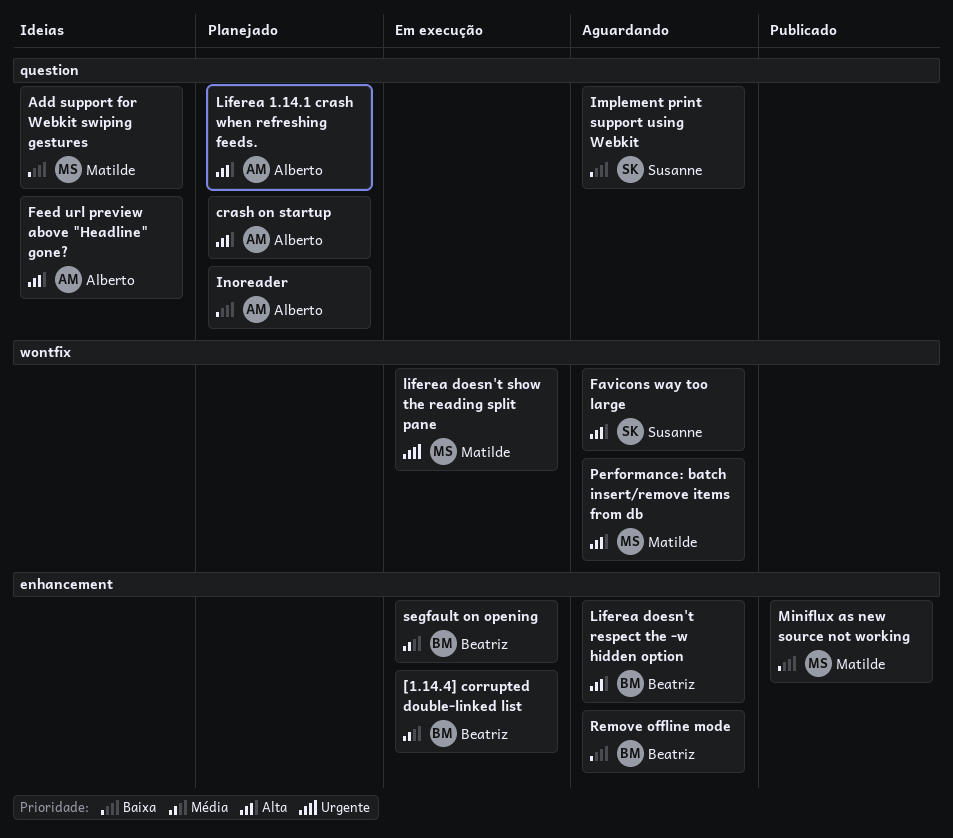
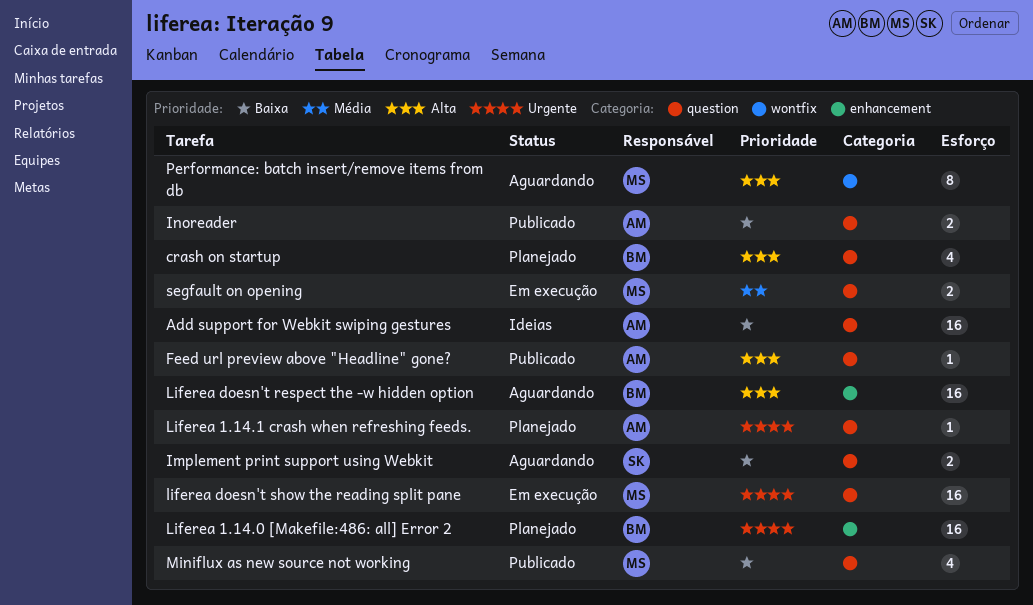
[1.14.4] corrupted double-linked list: present -> none
Add support for Webkit swiping gestures, owner: Matilde -> Alberto
crash on startup, owner: Alberto -> Beatriz
Favicons way too large: present -> none
Feed url preview above "Headline" gone?, status: Ideias -> Publicado
Inoreader, status: Planejado -> Publicado
Liferea 1.14.0 [Makefile:486: all] Error 2: none -> present
Liferea 1.14.1 crash when refreshing feeds., priority: Alta -> Urgente
liferea doesn't show the reading split pane, label: wontfix -> question
Miniflux as new source not working, label: enhancement -> question
Remove offline mode: present -> none
segfault on opening, owner: Beatriz -> Matilde
segfault on opening, label: enhancement -> question

